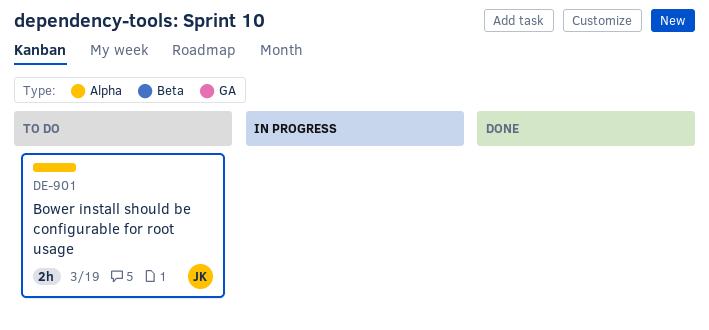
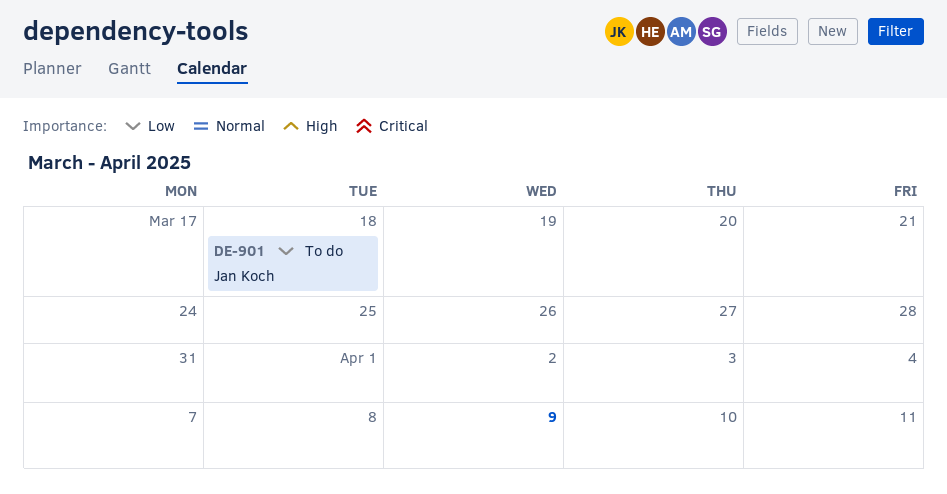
DE-901, due: Mar 19 -> Mar 18

